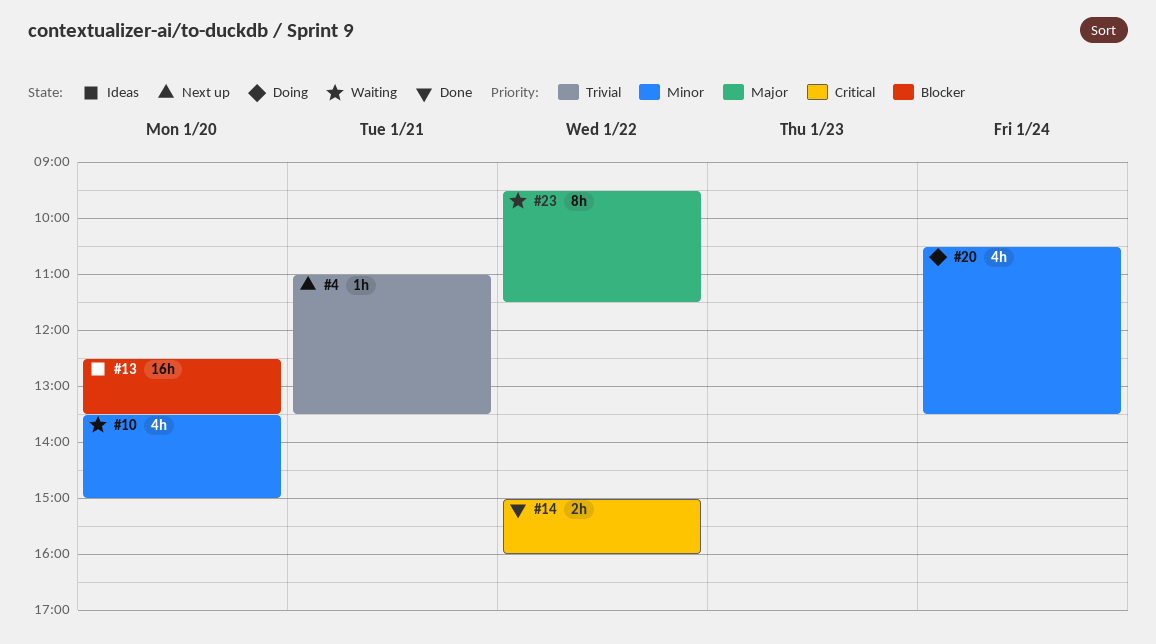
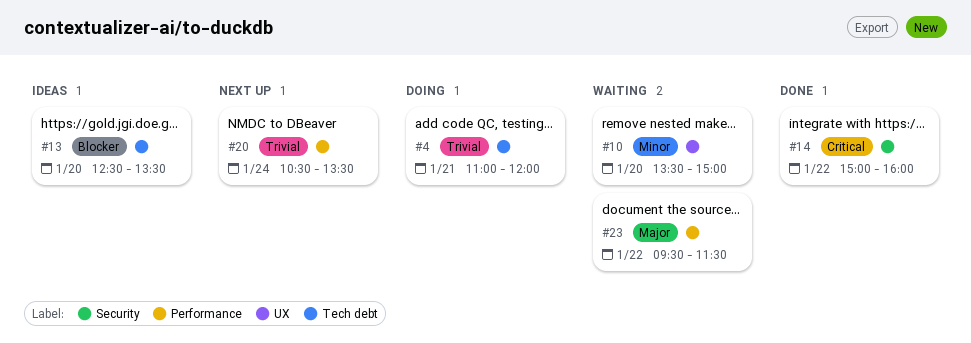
#4, status: Next up -> Doing
#4, ends: 13:30 -> 12:00
#20, status: Doing -> Next up
#20, priority: Minor -> Trivial

